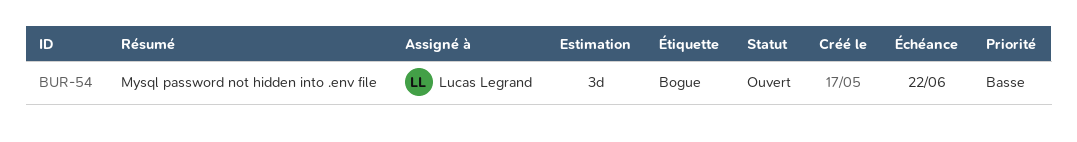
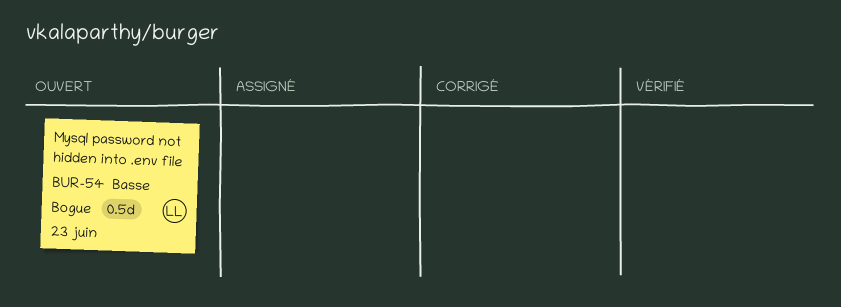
BUR-54, estimate: 3d -> 0.5d
BUR-54, due: Jun 22 -> Jun 23

